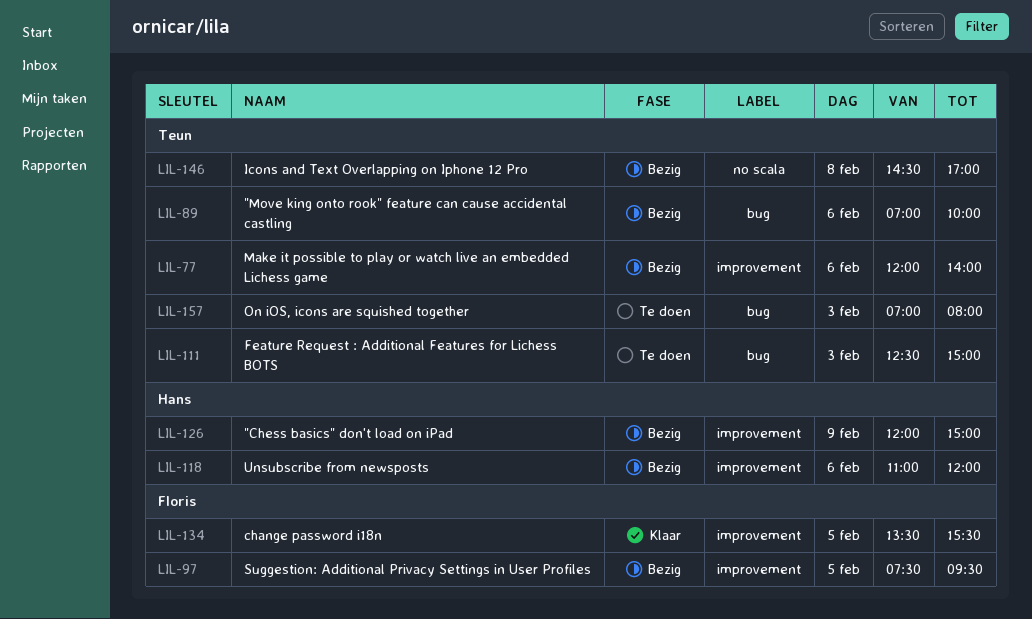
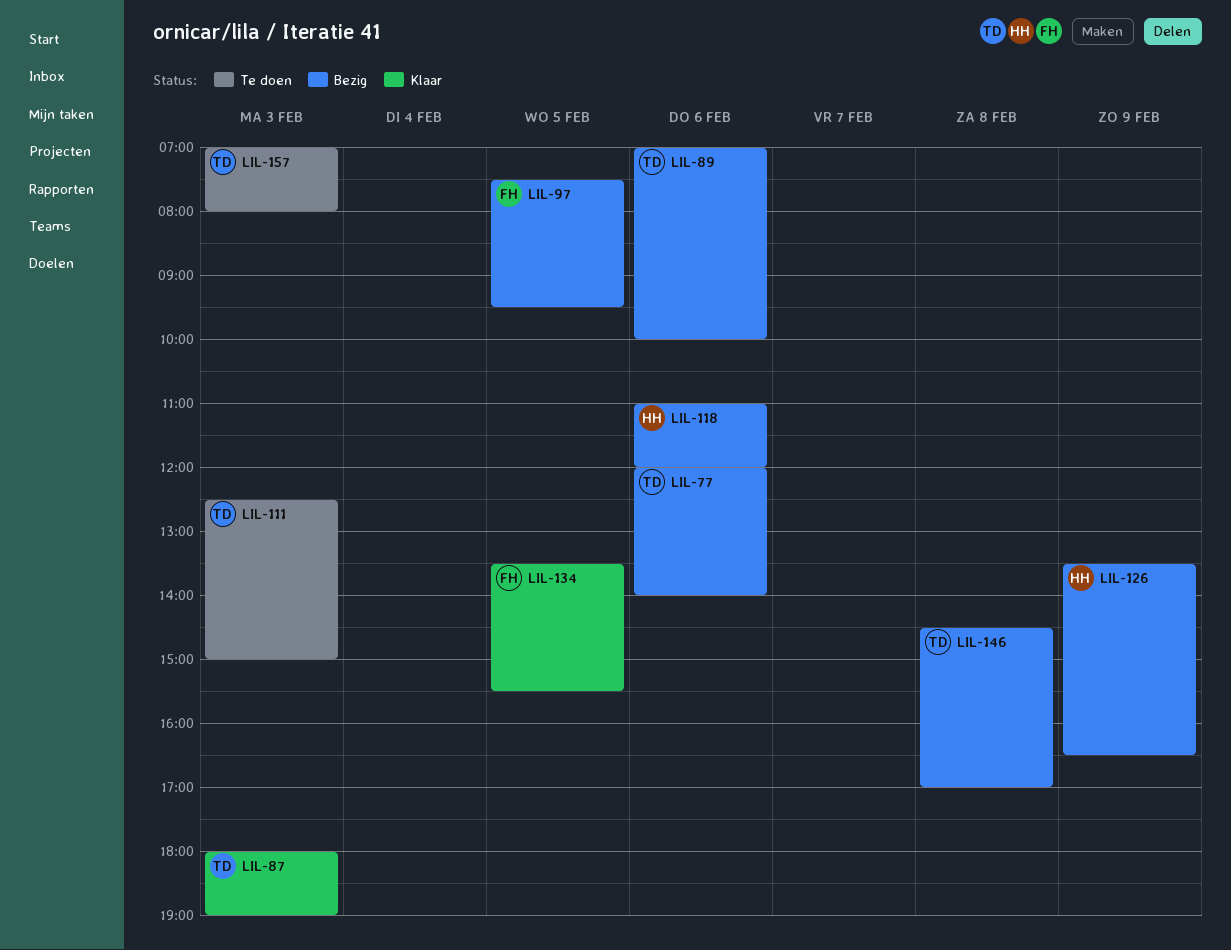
LIL-87: none -> present
LIL-126, begins: 12:00 -> 13:30
LIL-126, ends: 15:00 -> 16:30

